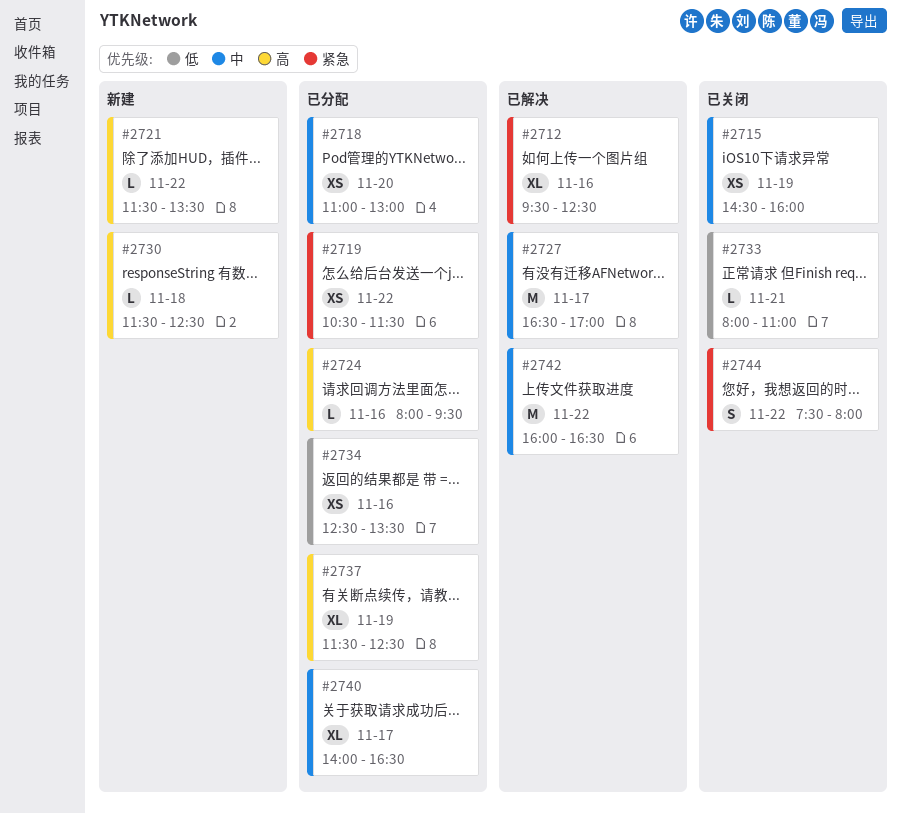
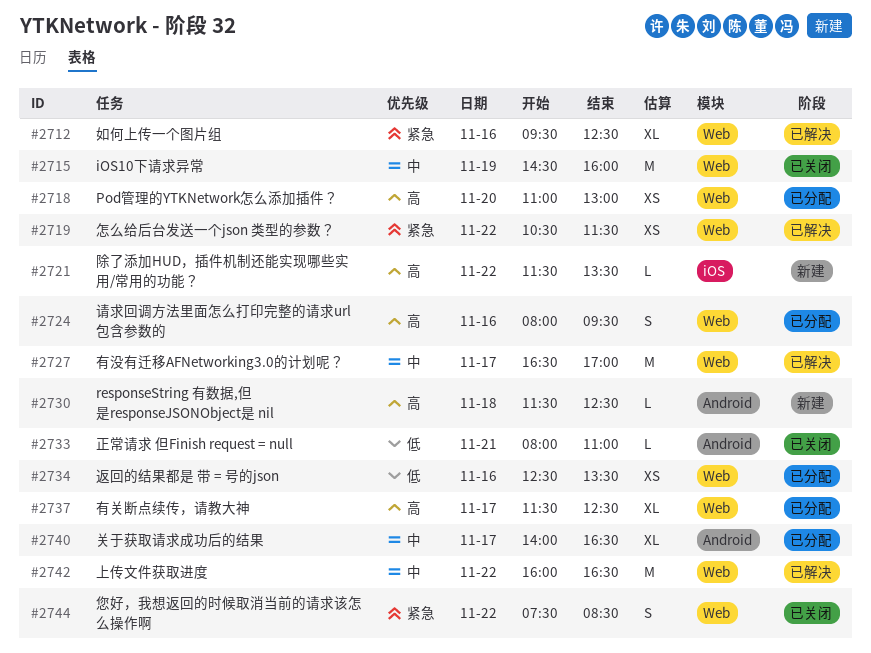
#2715, estimate: XS -> M
#2718, priority: 中 -> 高
#2719, status: 已分配 -> 已解决
#2724, estimate: L -> S
#2737, day: Nov 19 -> Nov 17
#2744, ends: 08:00 -> 08:30

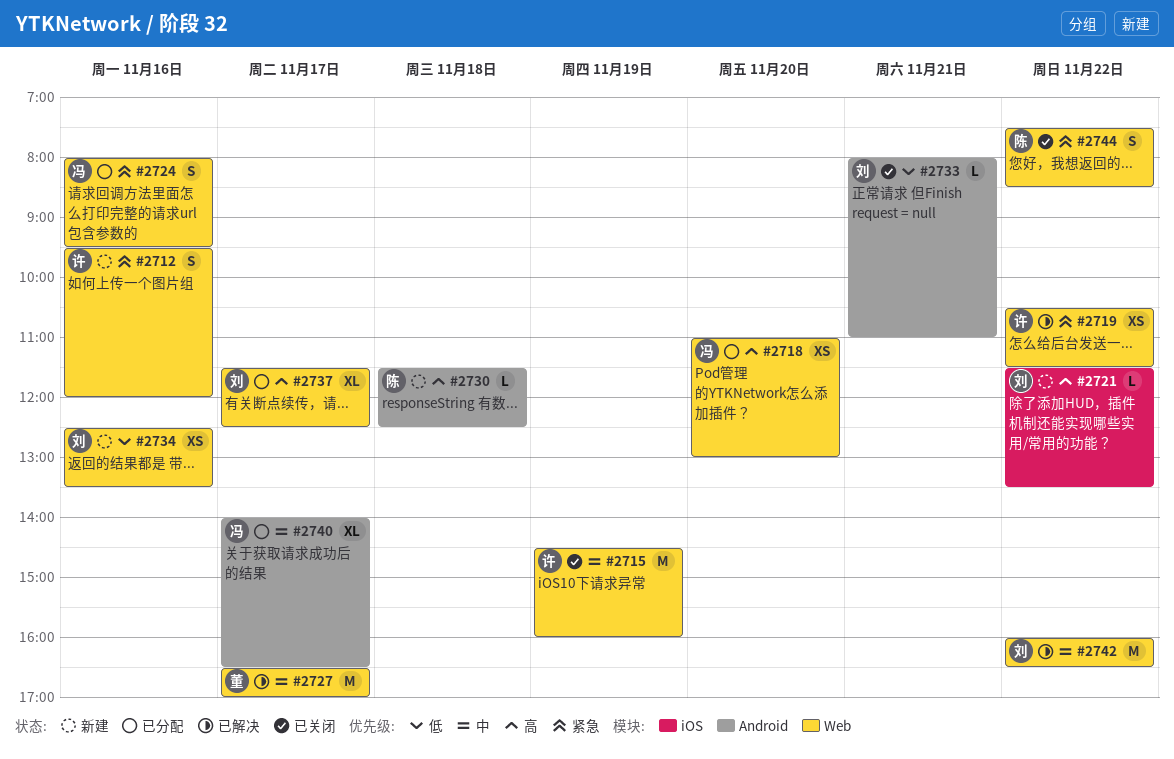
#2712, status: 已解决 -> 新建
#2712, estimate: XL -> S
#2712, ends: 12:30 -> 12:00
#2724, priority: 高 -> 紧急
#2734, status: 已分配 -> 新建

